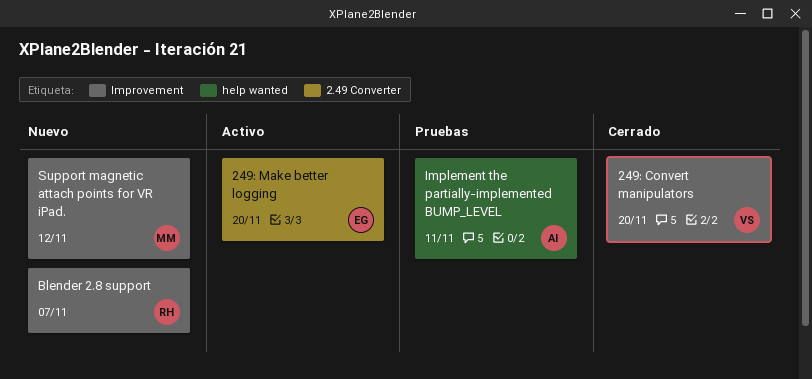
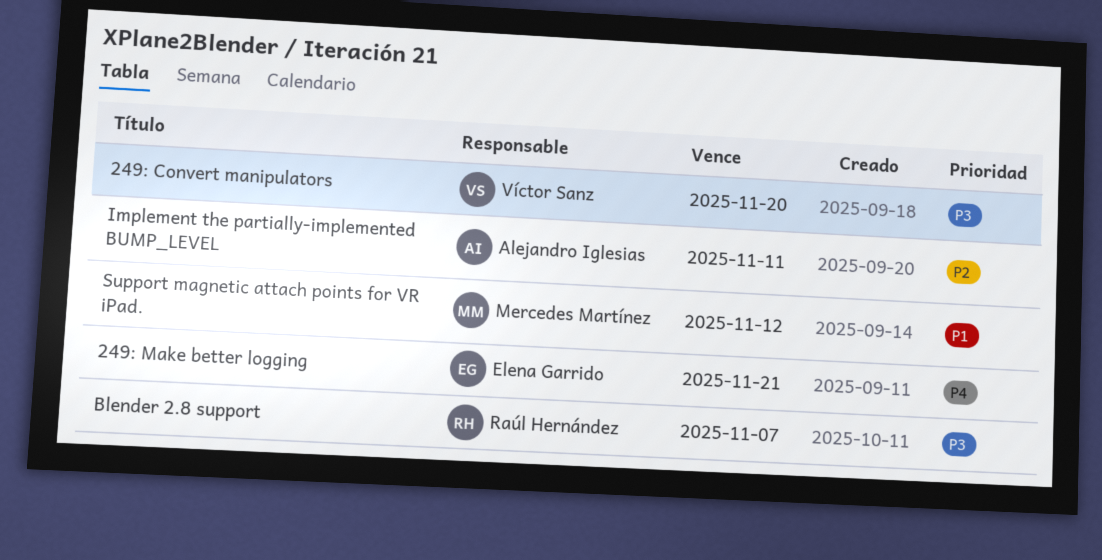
249: Make better logging, due: Nov 20 -> Nov 21

